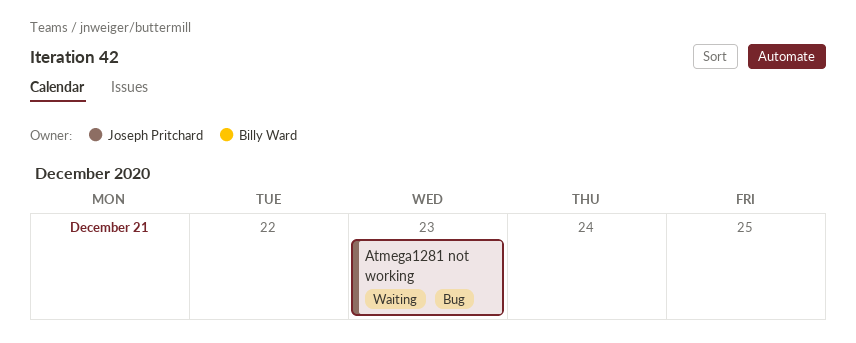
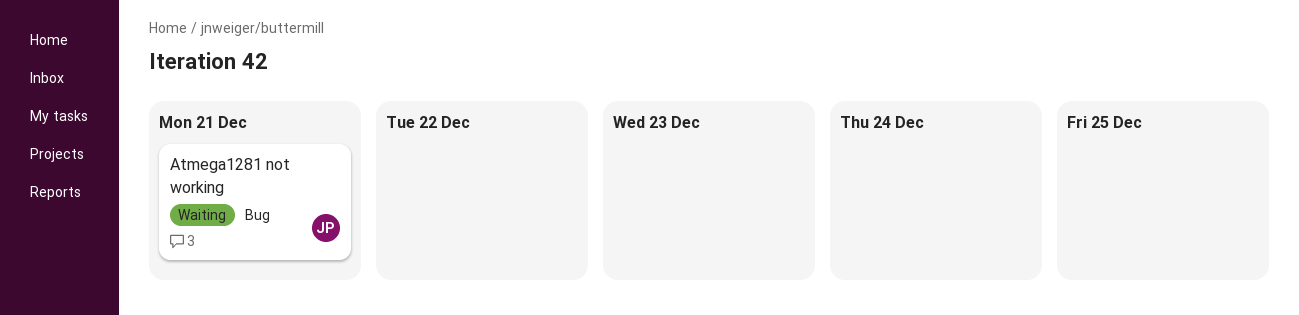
Atmega1281 not working, due: Dec 23 -> Dec 21

